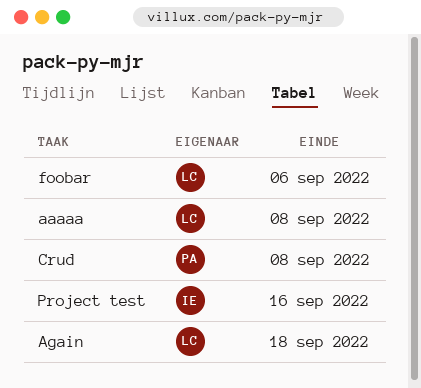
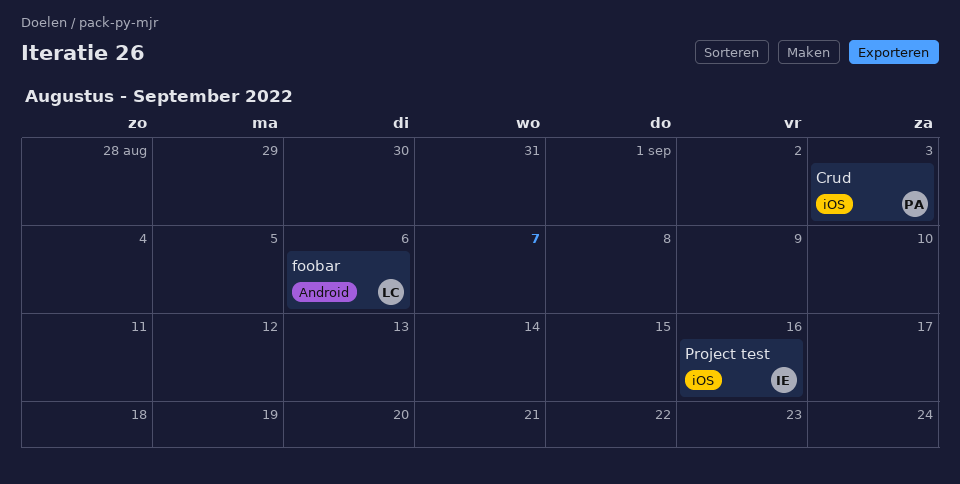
aaaaa: present -> none
Again: present -> none
Crud, due: Sep 8 -> Sep 3

